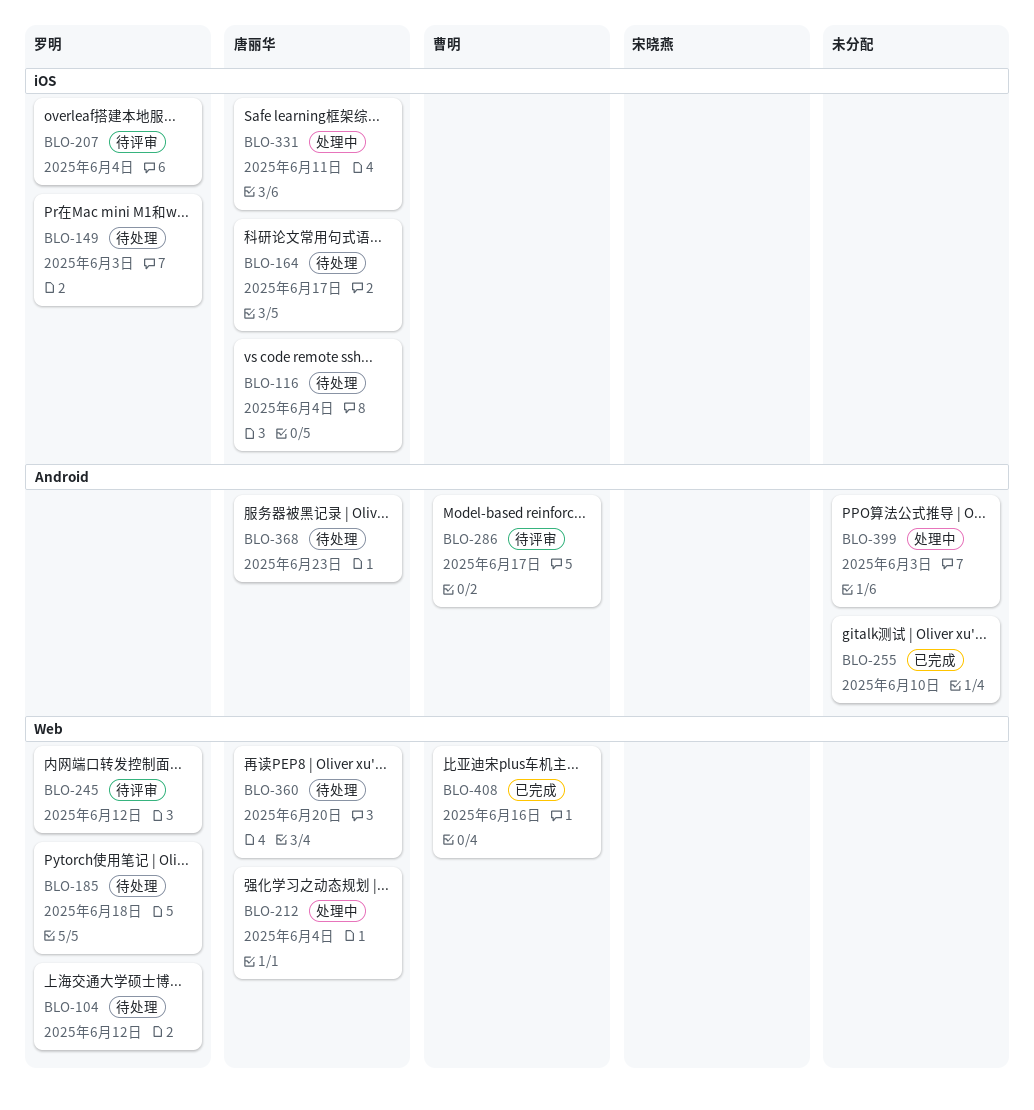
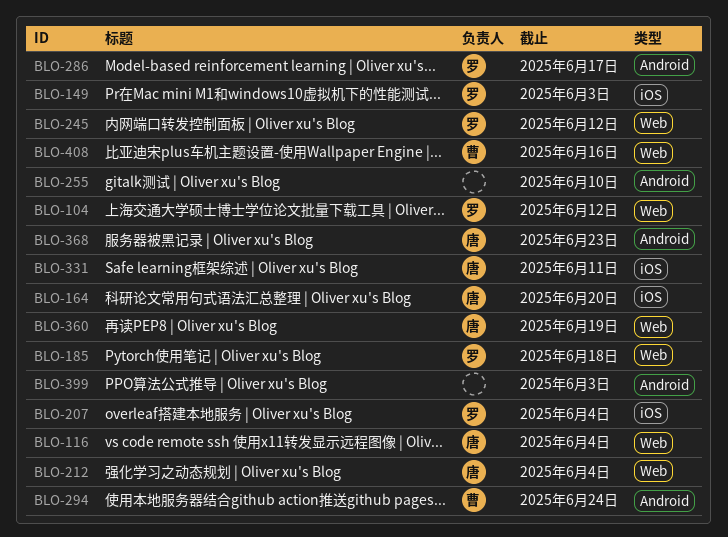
BLO-116, label: iOS -> Web
BLO-164, due: Jun 17 -> Jun 20
BLO-286, owner: 曹明 -> 罗明
BLO-294: none -> present
BLO-360, due: Jun 20 -> Jun 19

